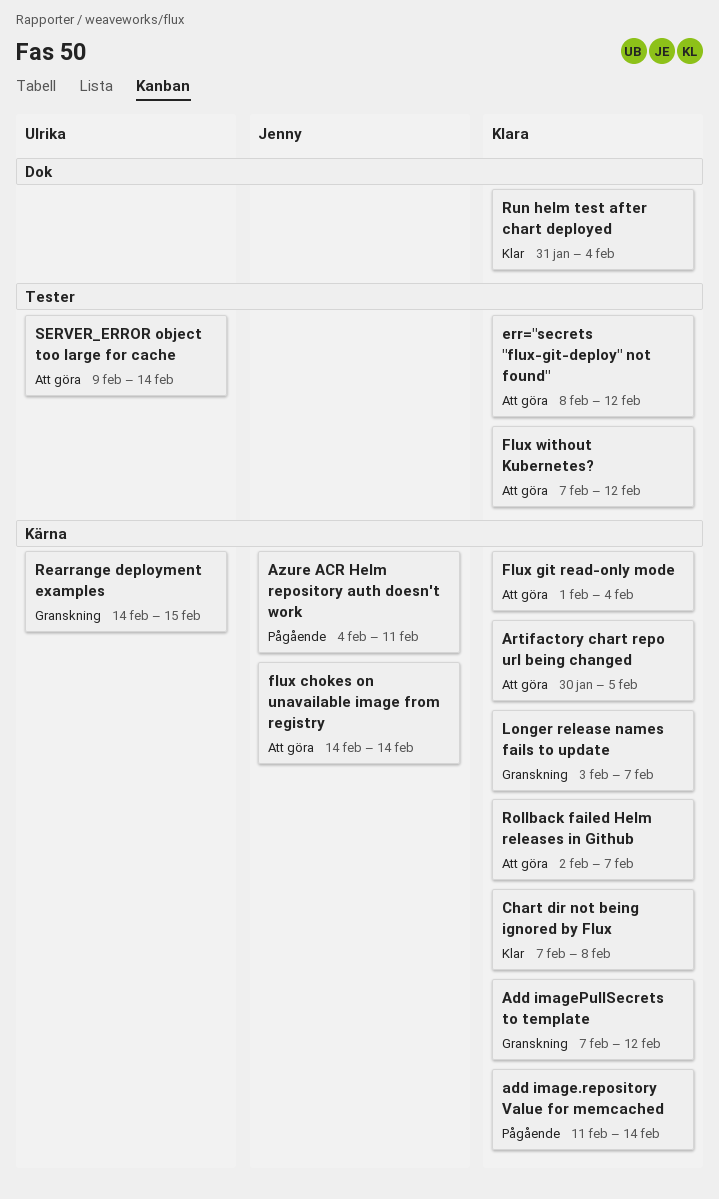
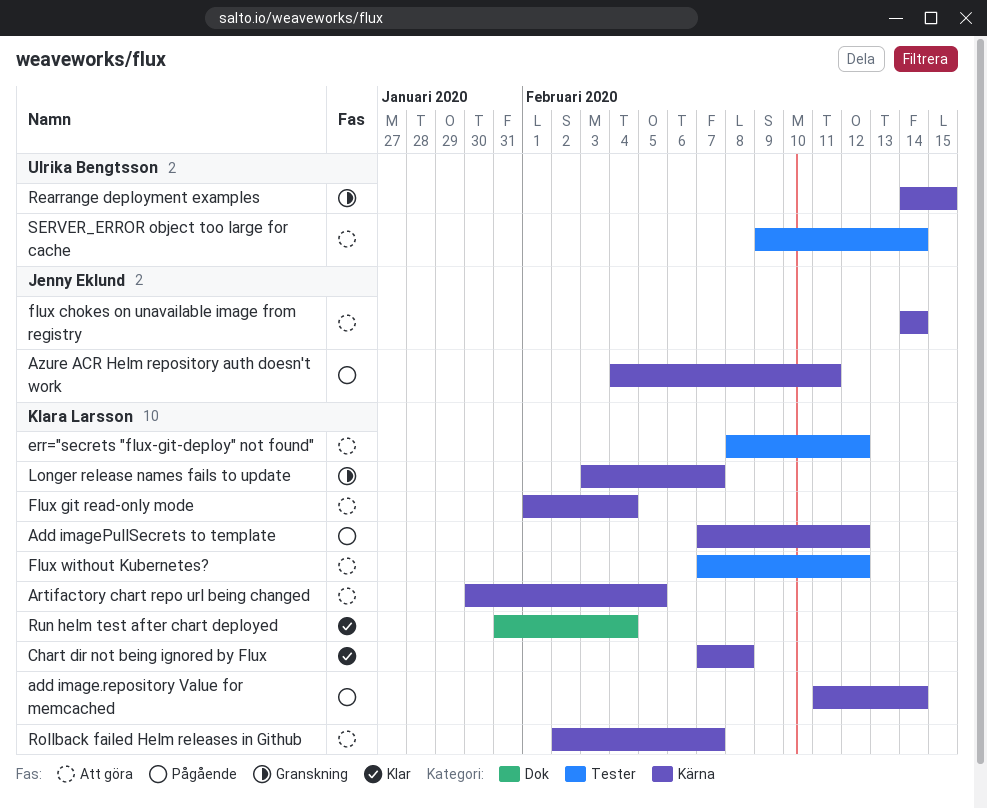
Add imagePullSecrets to template, status: Granskning -> Pågående

